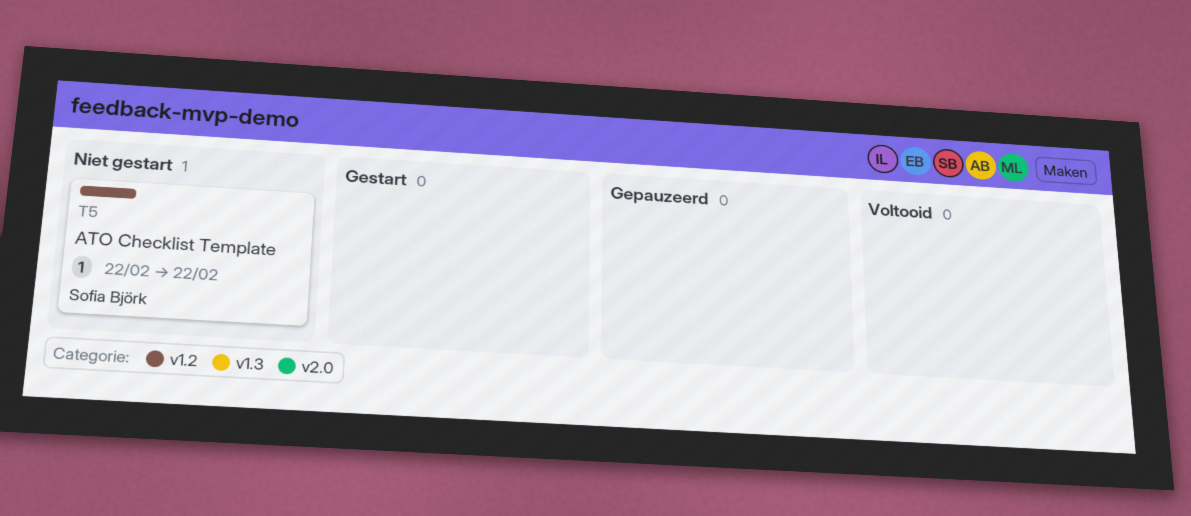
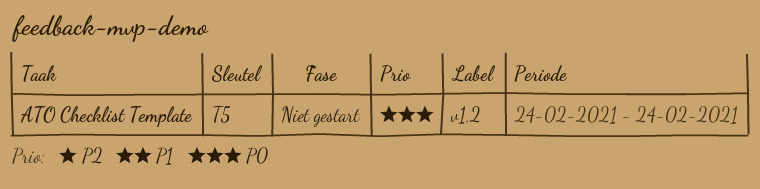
T5, start: Feb 22 -> Feb 24
T5, due: Feb 22 -> Feb 24

